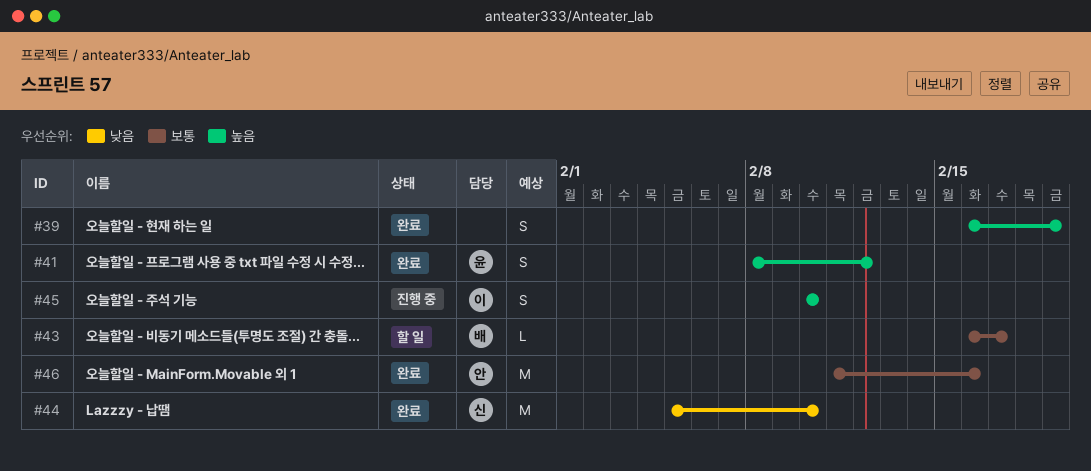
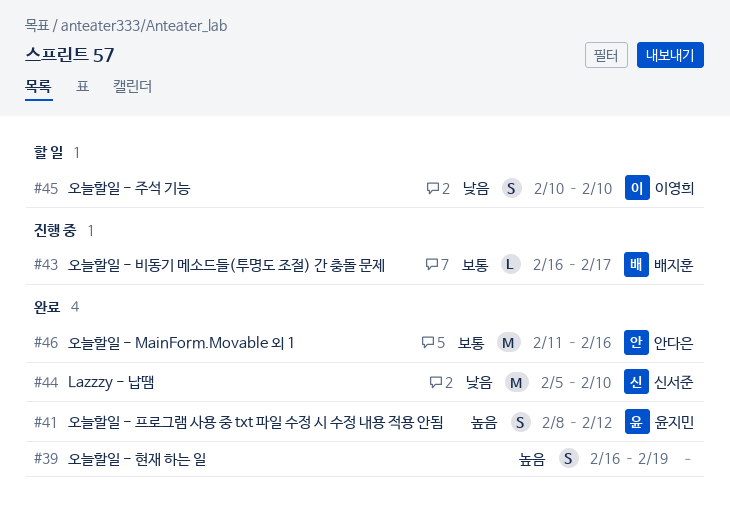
#43, status: 할 일 -> 진행 중
#45, status: 진행 중 -> 할 일
#45, priority: 높음 -> 낮음

